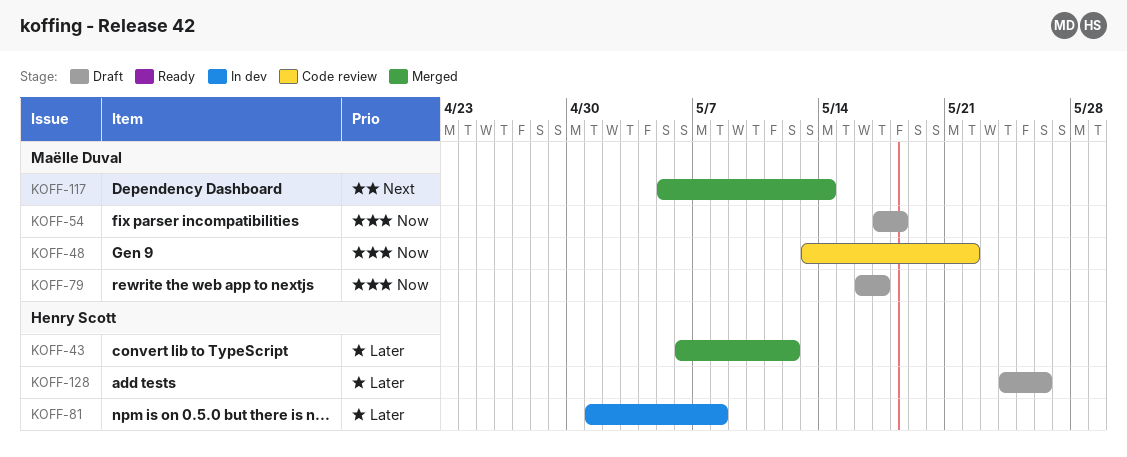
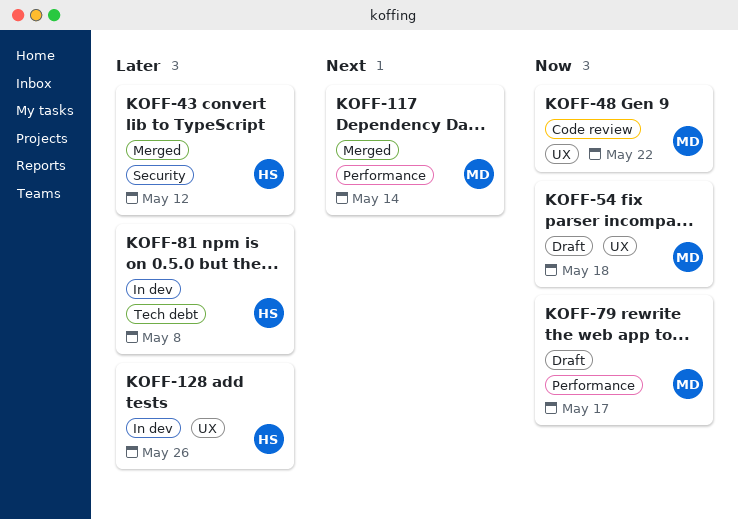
KOFF-128, status: Draft -> In dev

